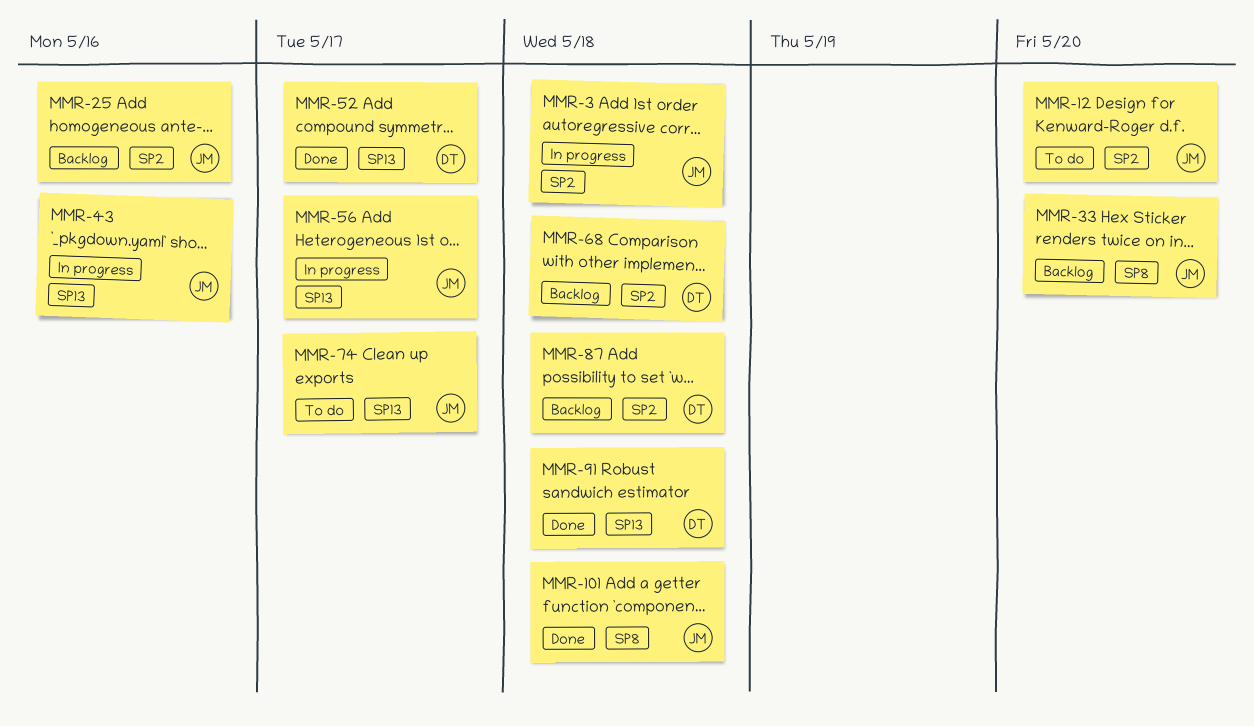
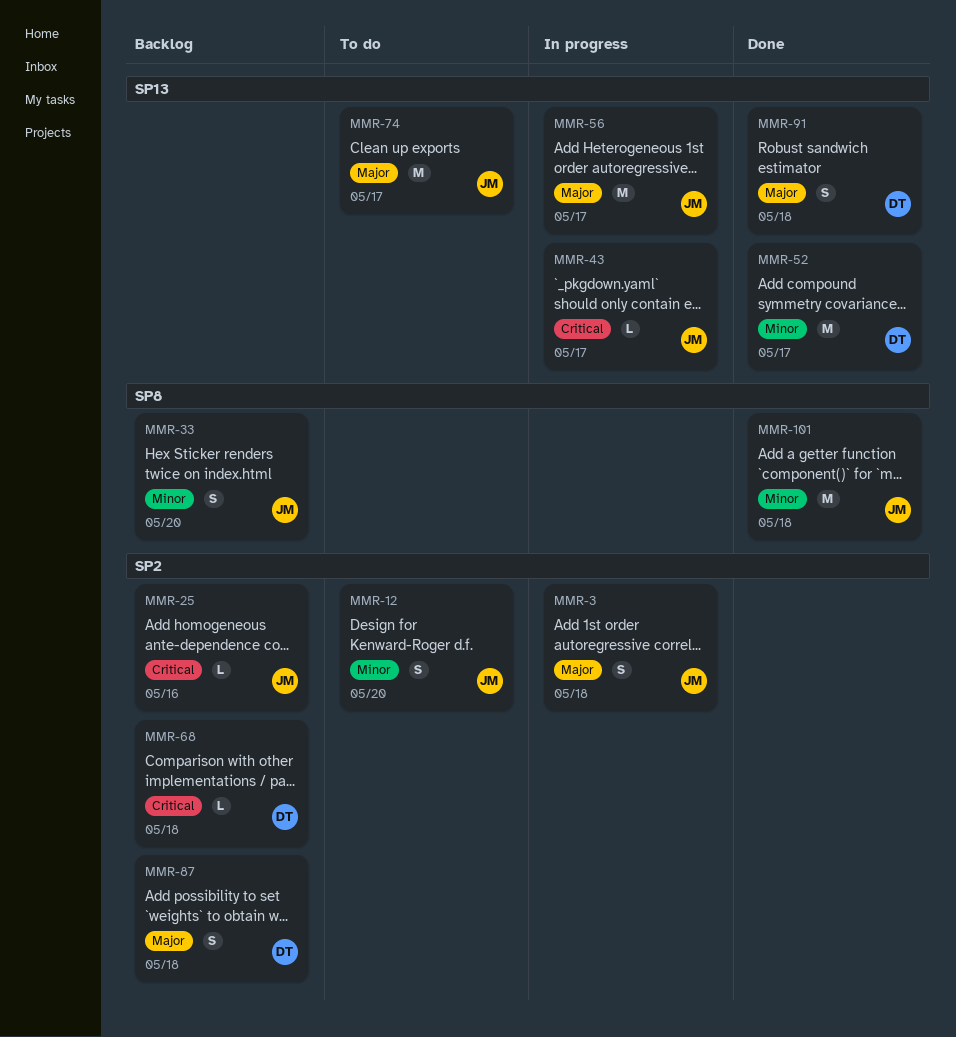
MMR-43, due: May 16 -> May 17

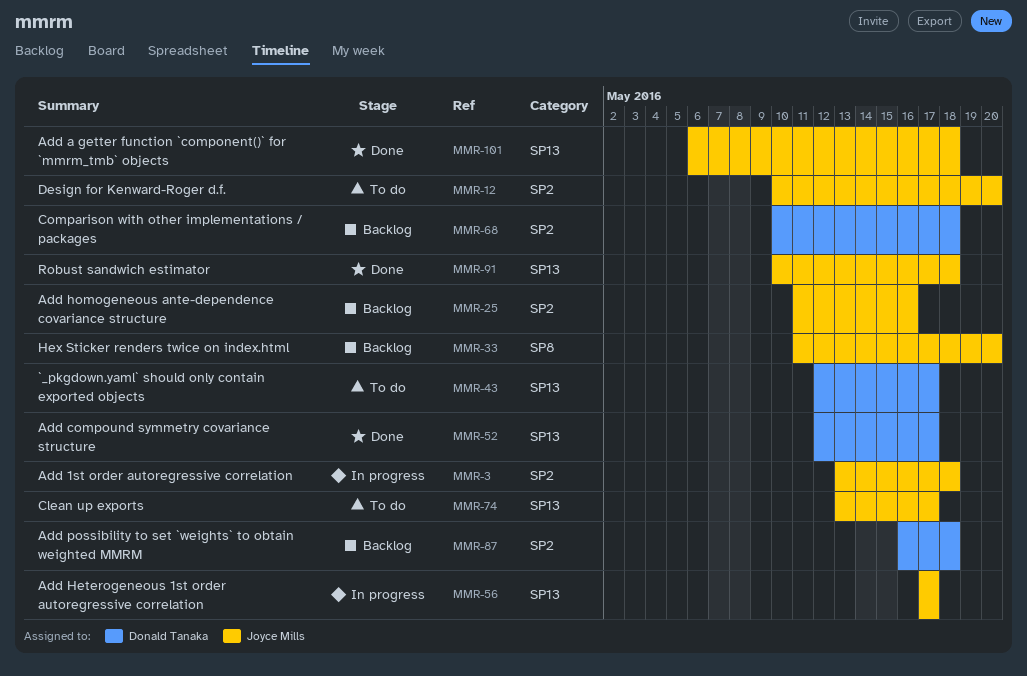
MMR-43, status: In progress -> To do
MMR-43, owner: Joyce Mills -> Donald Tanaka
MMR-91, owner: Donald Tanaka -> Joyce Mills
MMR-101, label: SP8 -> SP13

